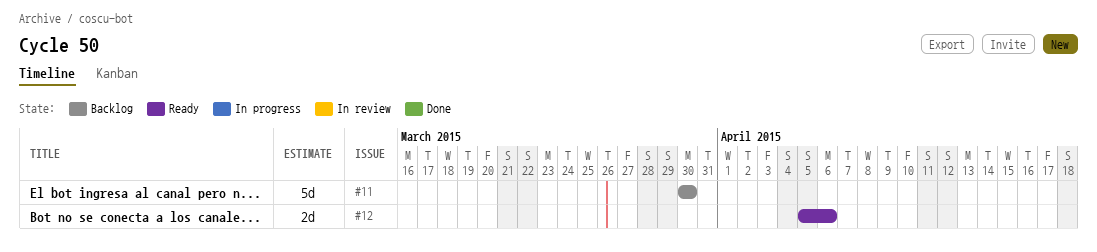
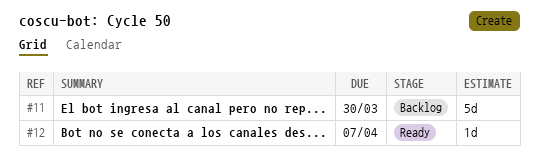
#12, estimate: 2d -> 1d
#12, due: Apr 6 -> Apr 7

